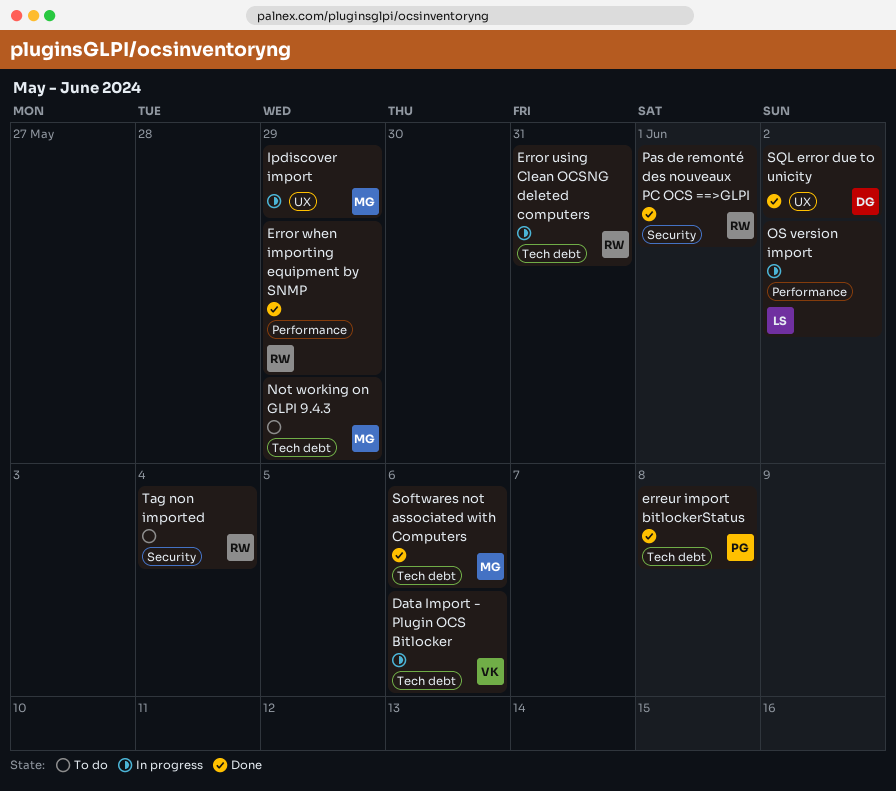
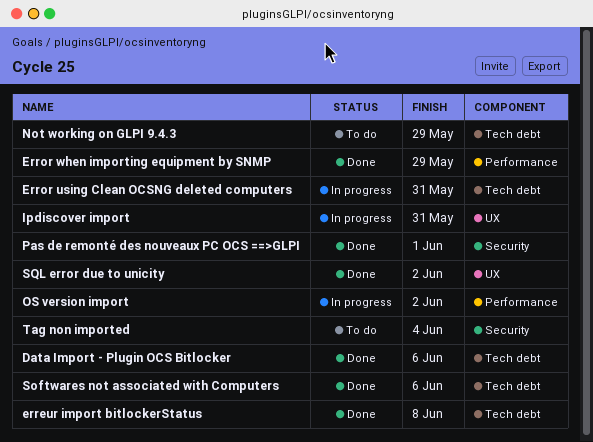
Data Import - Plugin OCS Bitlocker, status: In progress -> Done
Ipdiscover import, due: May 29 -> May 31

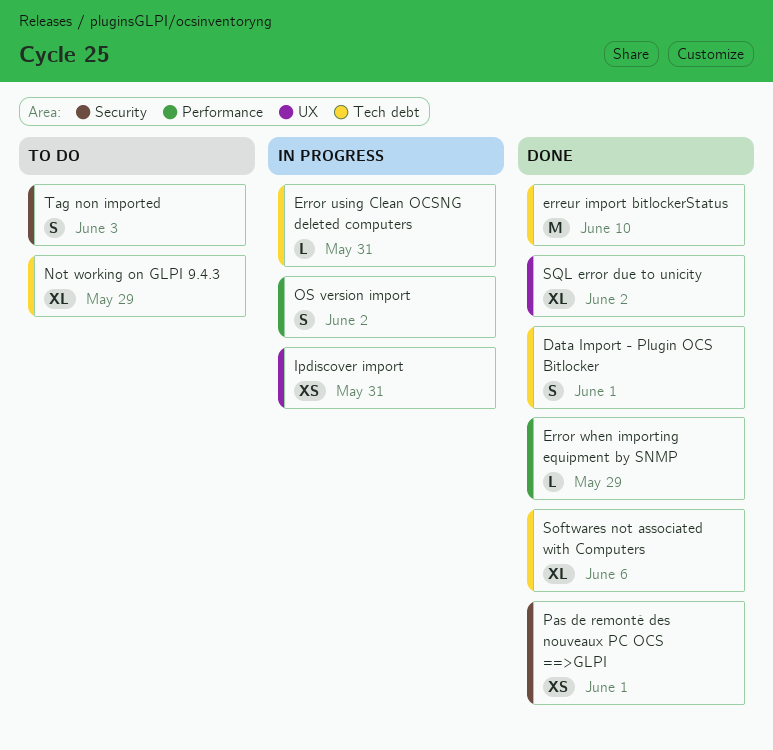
Data Import - Plugin OCS Bitlocker, due: Jun 6 -> Jun 1
erreur import bitlockerStatus, due: Jun 8 -> Jun 10
Tag non imported, due: Jun 4 -> Jun 3

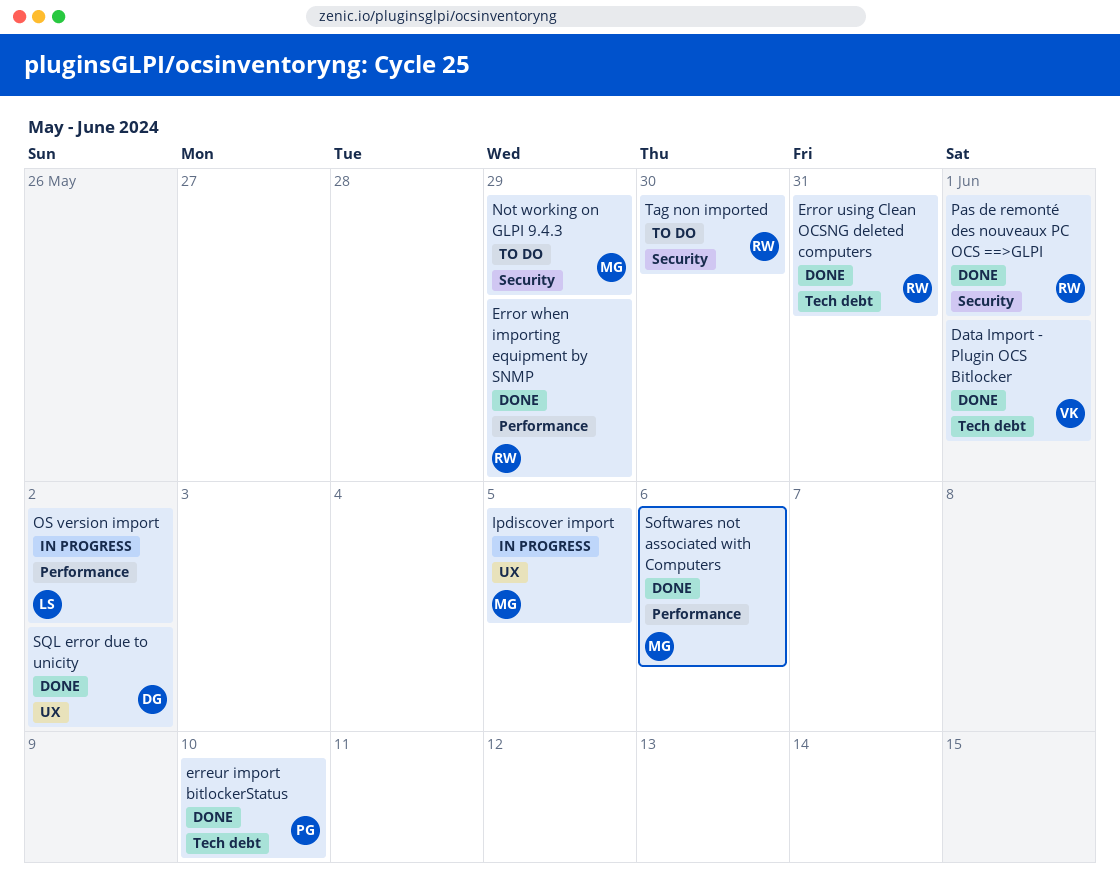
Error using Clean OCSNG deleted computers, status: In progress -> Done
Ipdiscover import, due: May 31 -> Jun 5
Not working on GLPI 9.4.3, label: Tech debt -> Security
Softwares not associated with Computers, label: Tech debt -> Performance
Tag non imported, due: Jun 3 -> May 30

